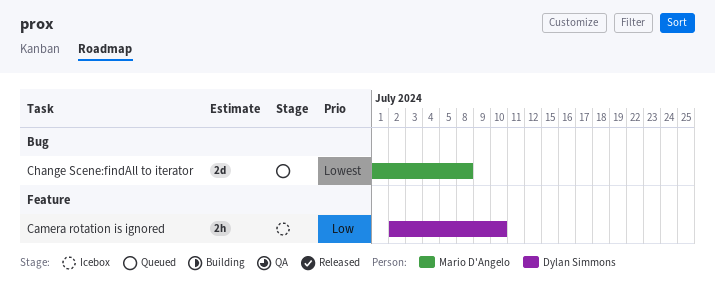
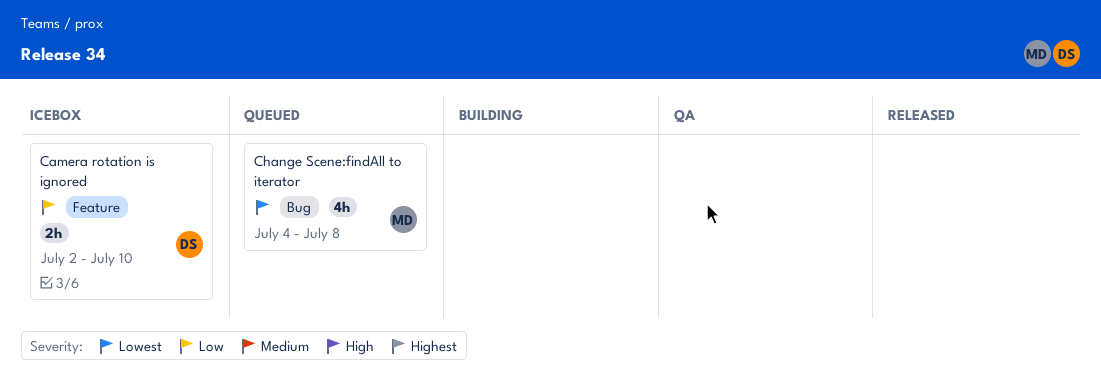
Change Scene:findAll to iterator, estimate: 2d -> 4h
Change Scene:findAll to iterator, start: Jul 1 -> Jul 4

